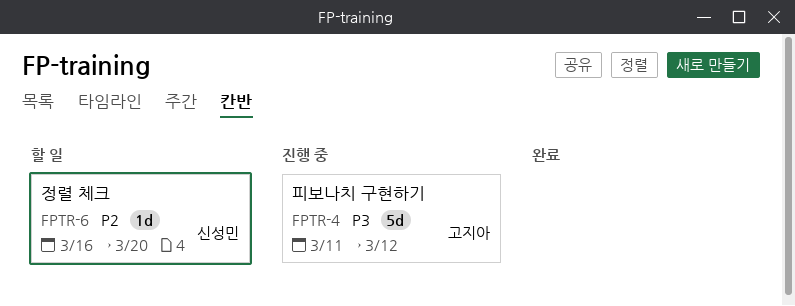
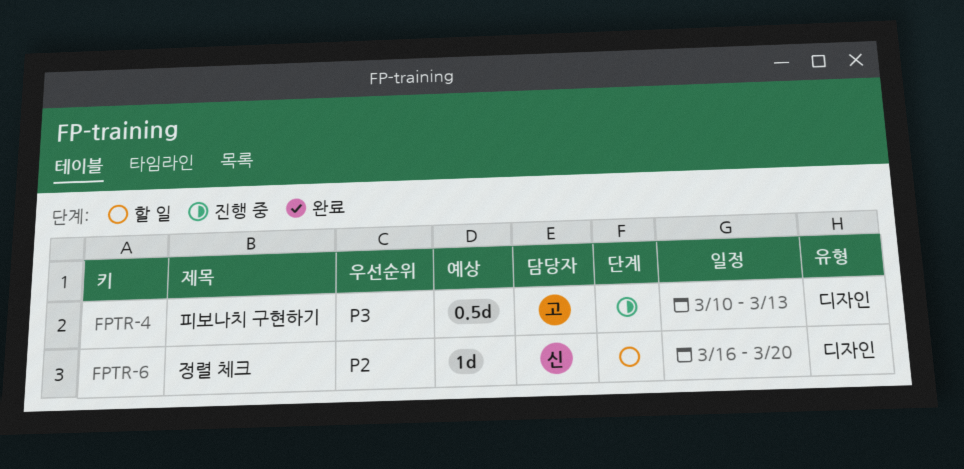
FPTR-4, estimate: 5d -> 0.5d
FPTR-4, start: Mar 11 -> Mar 10
FPTR-4, due: Mar 12 -> Mar 13

